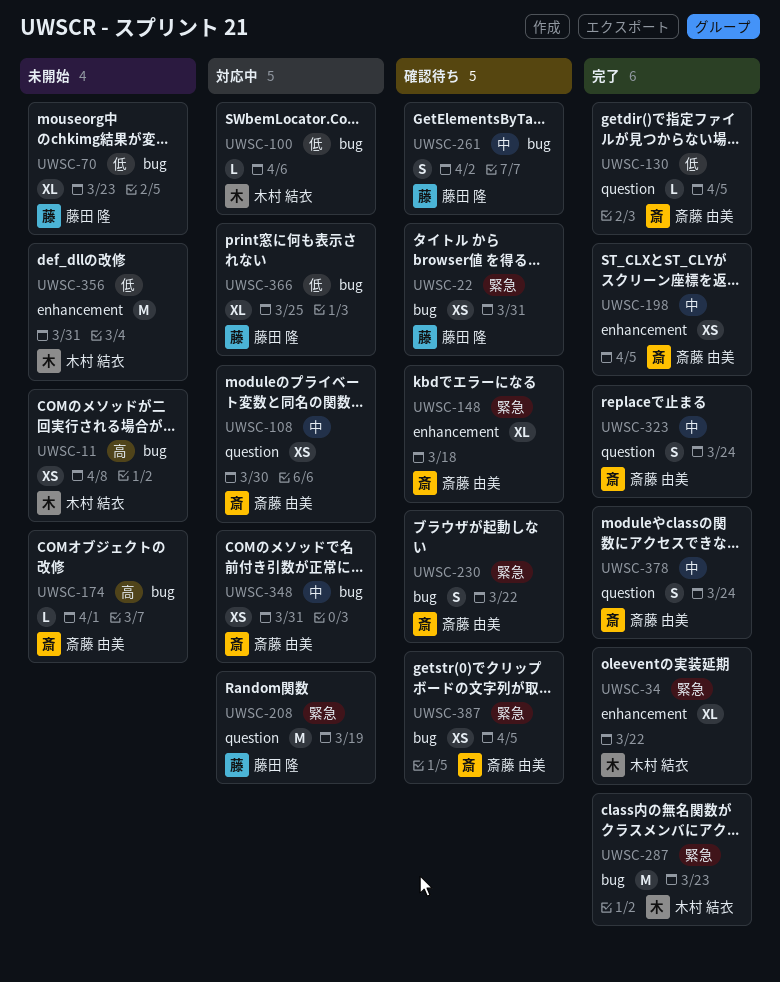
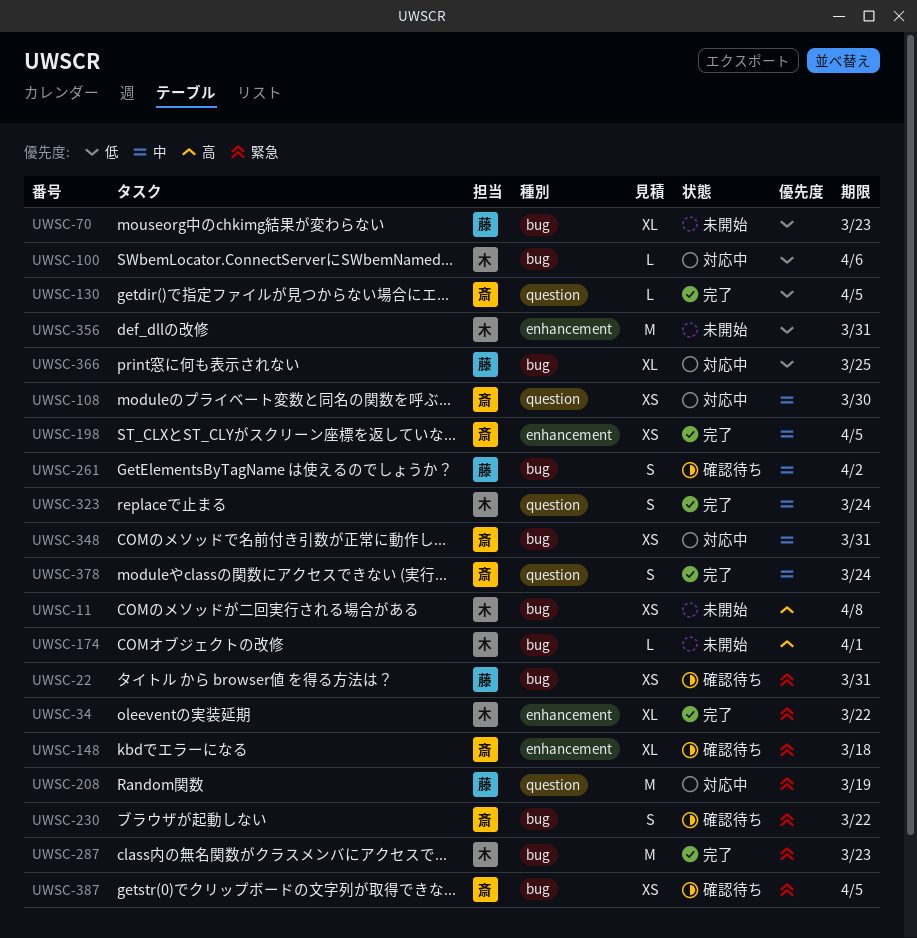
UWSC-174, owner: 斎藤 由美 -> 木村 結衣
UWSC-323, owner: 斎藤 由美 -> 木村 結衣

